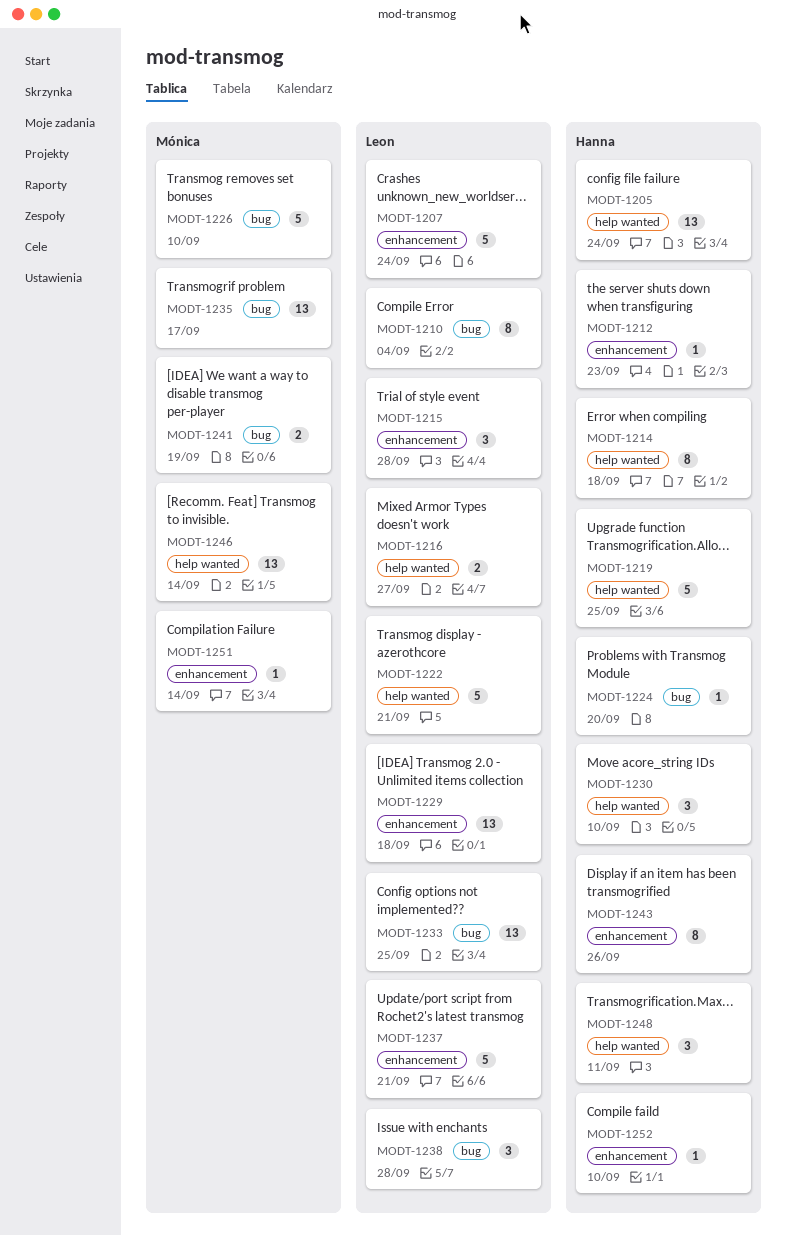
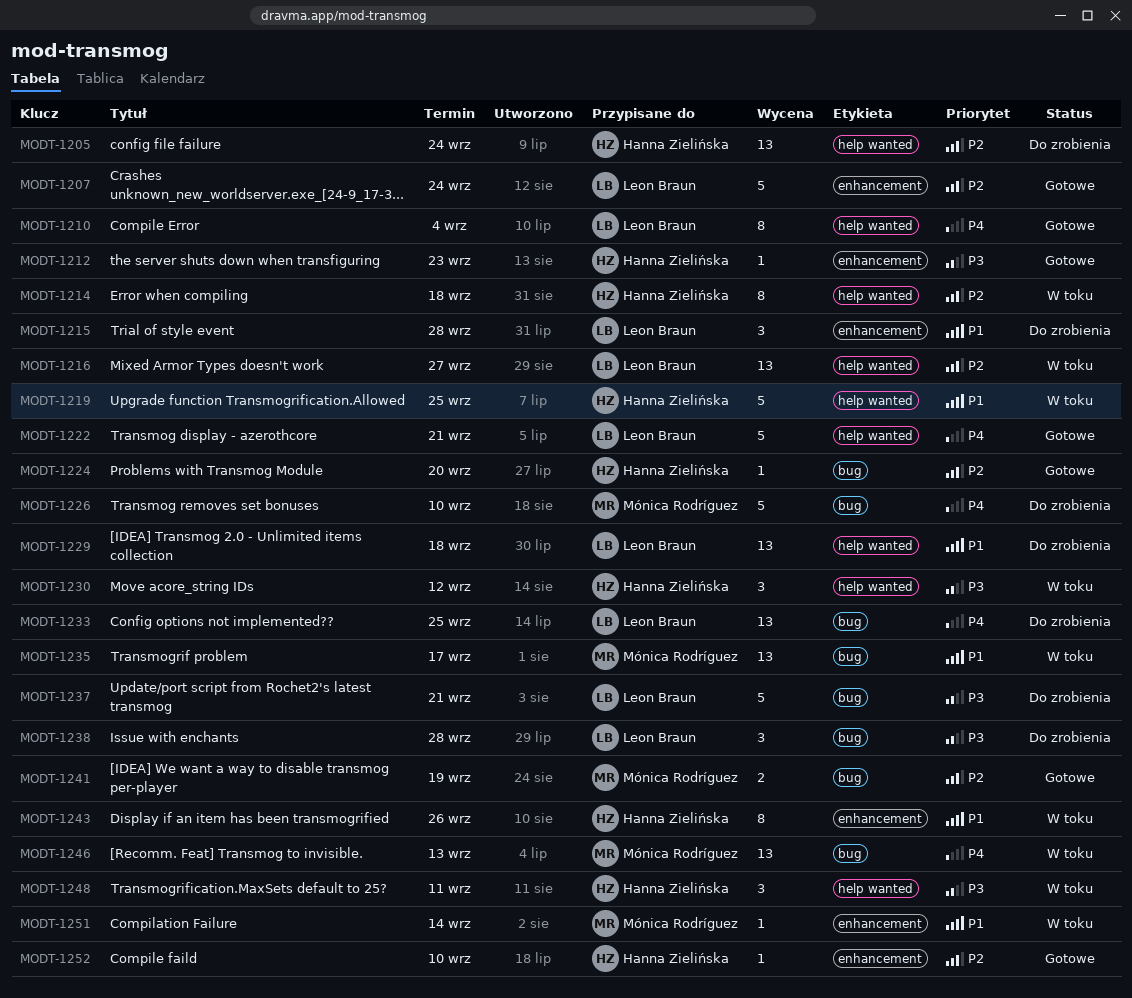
MODT-1210, label: bug -> help wanted
MODT-1216, estimate: 2 -> 13
MODT-1229, label: enhancement -> help wanted
MODT-1230, due: Sep 10 -> Sep 12
MODT-1237, label: enhancement -> bug
MODT-1246, label: help wanted -> bug
MODT-1246, due: Sep 14 -> Sep 13

